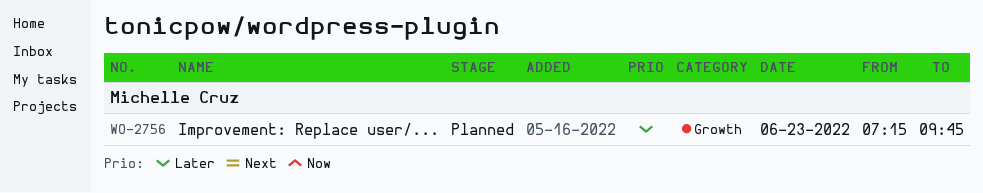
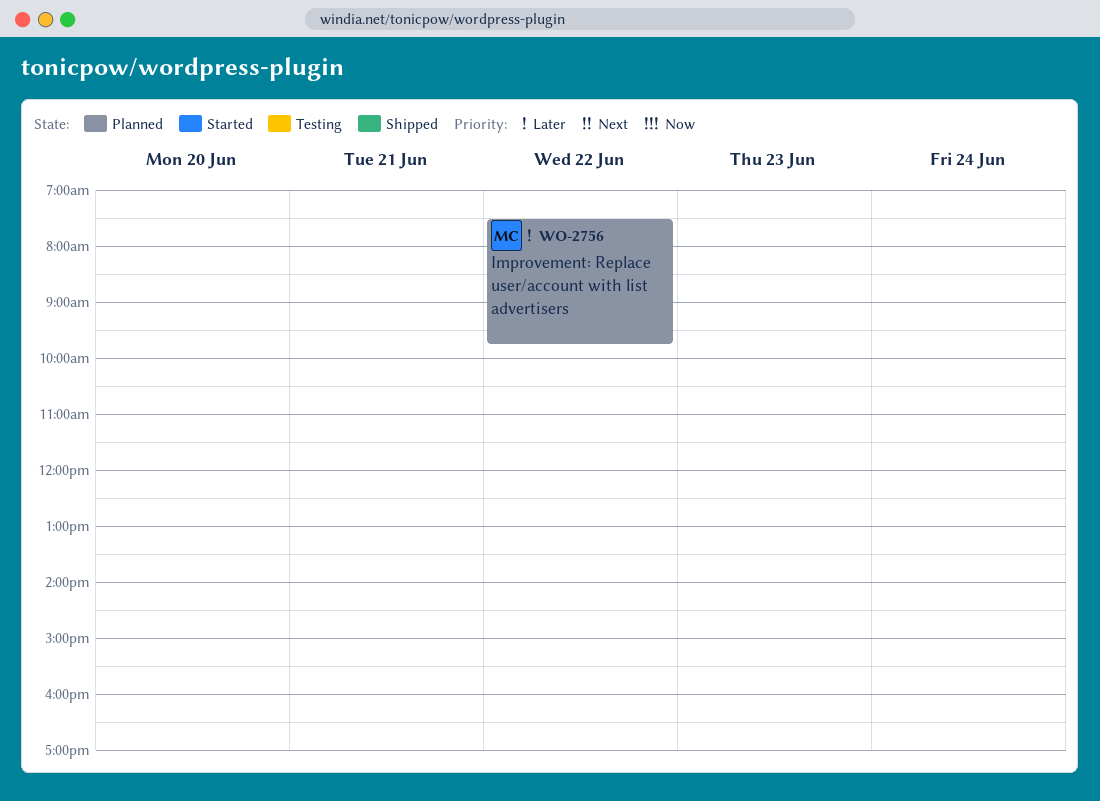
WO-2756, day: Jun 23 -> Jun 22
WO-2756, begins: 07:15 -> 07:30

